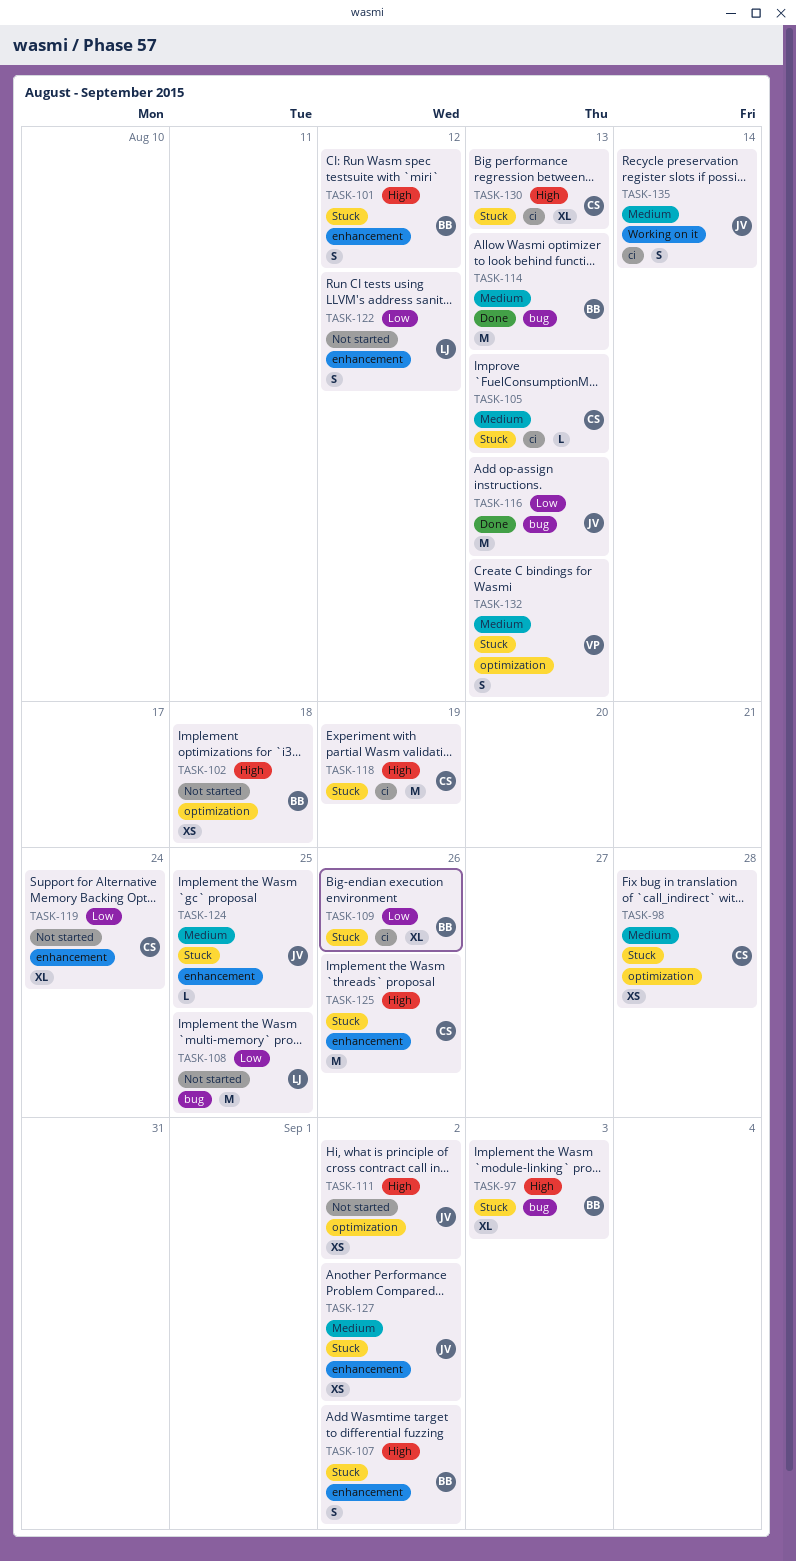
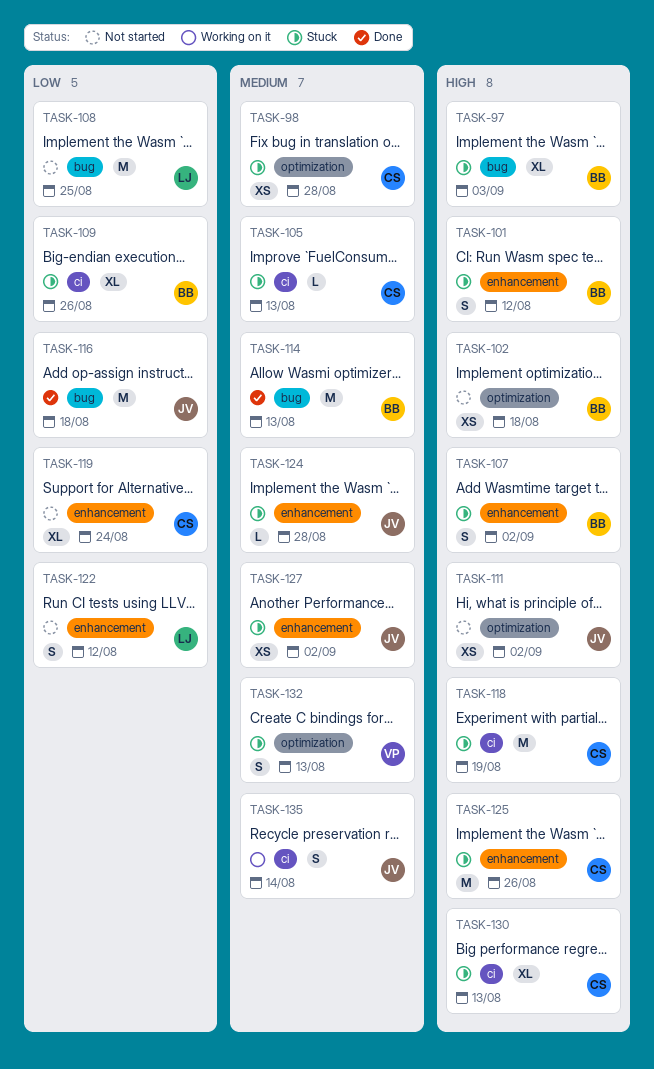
TASK-116, due: Aug 13 -> Aug 18
TASK-124, due: Aug 25 -> Aug 28

